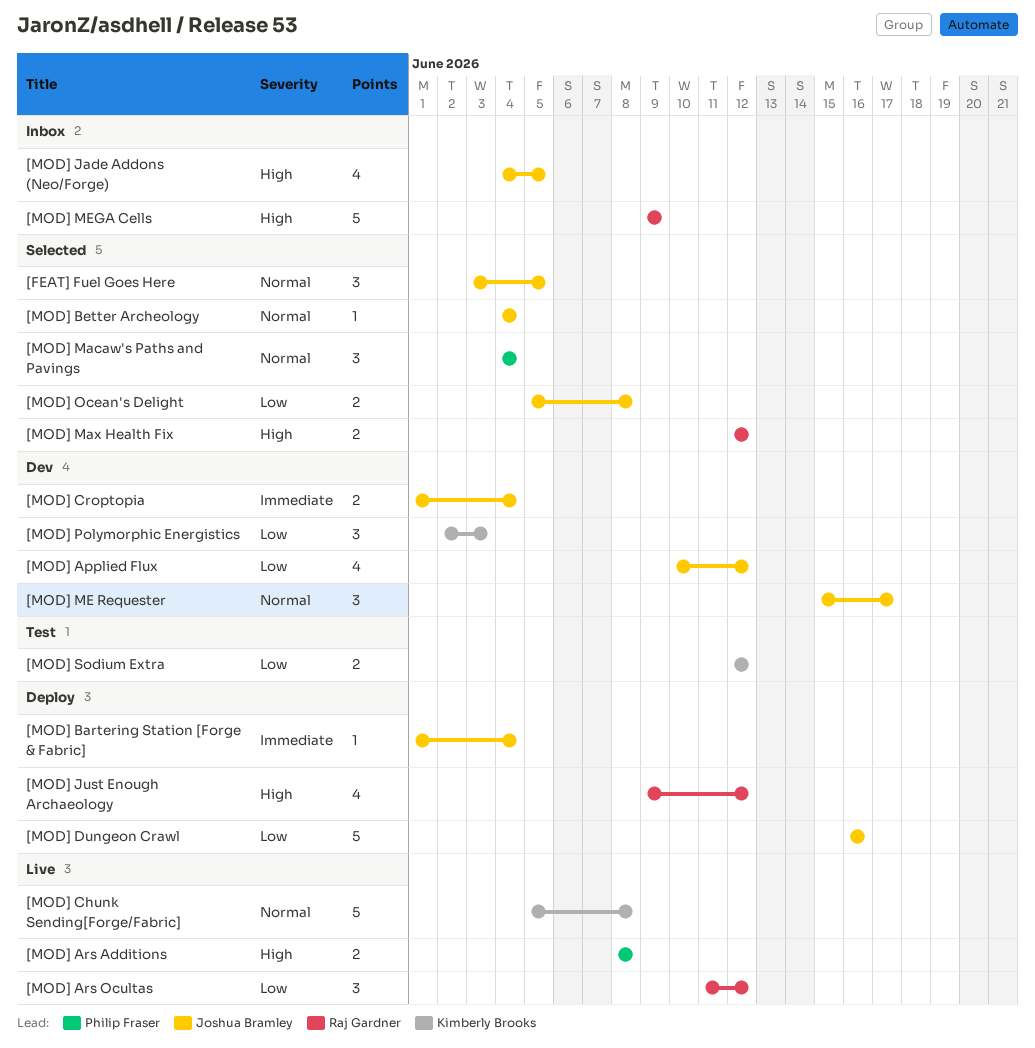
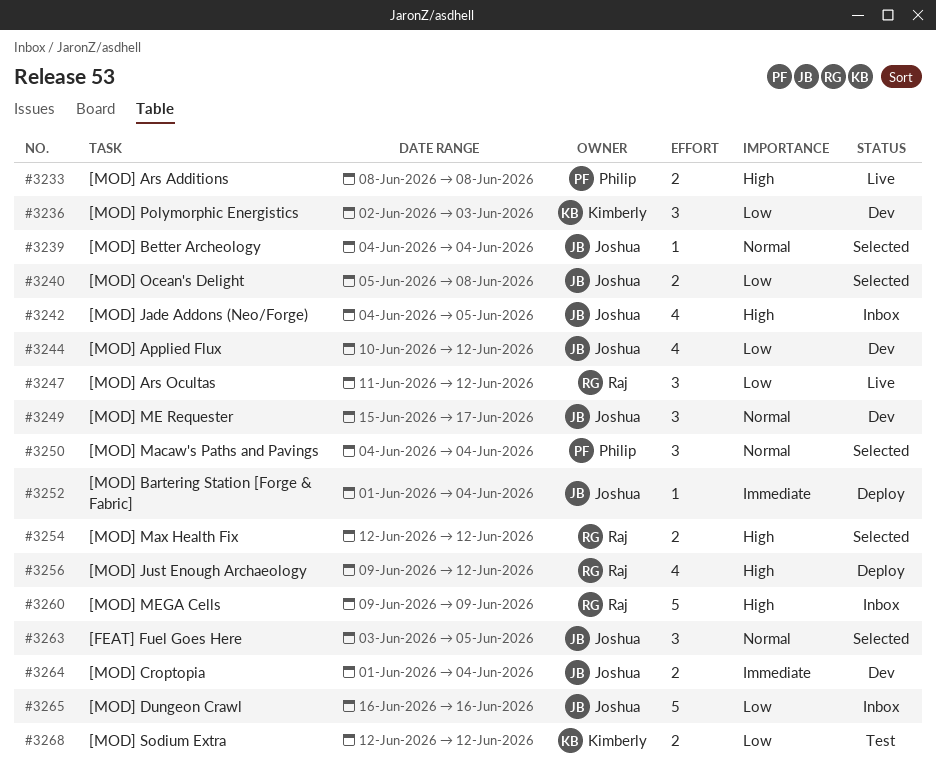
[MOD] Chunk Sending[Forge/Fabric]: present -> none
[MOD] Dungeon Crawl, status: Deploy -> Inbox

